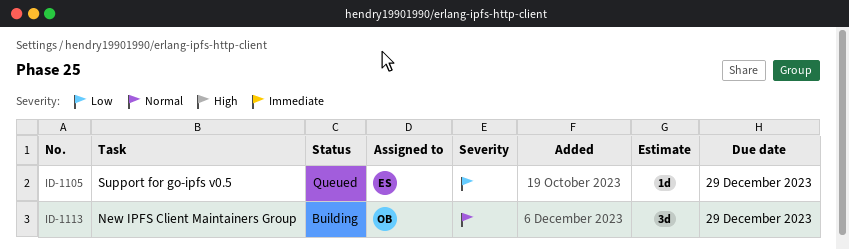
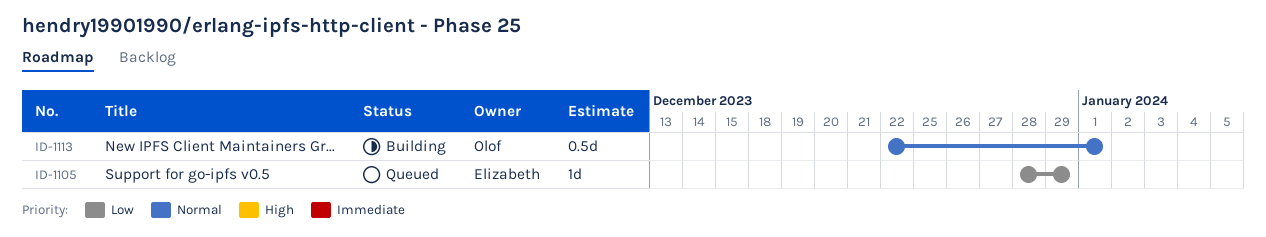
ID-1113, estimate: 3d -> 0.5d
ID-1113, due: Dec 29 -> Jan 1

